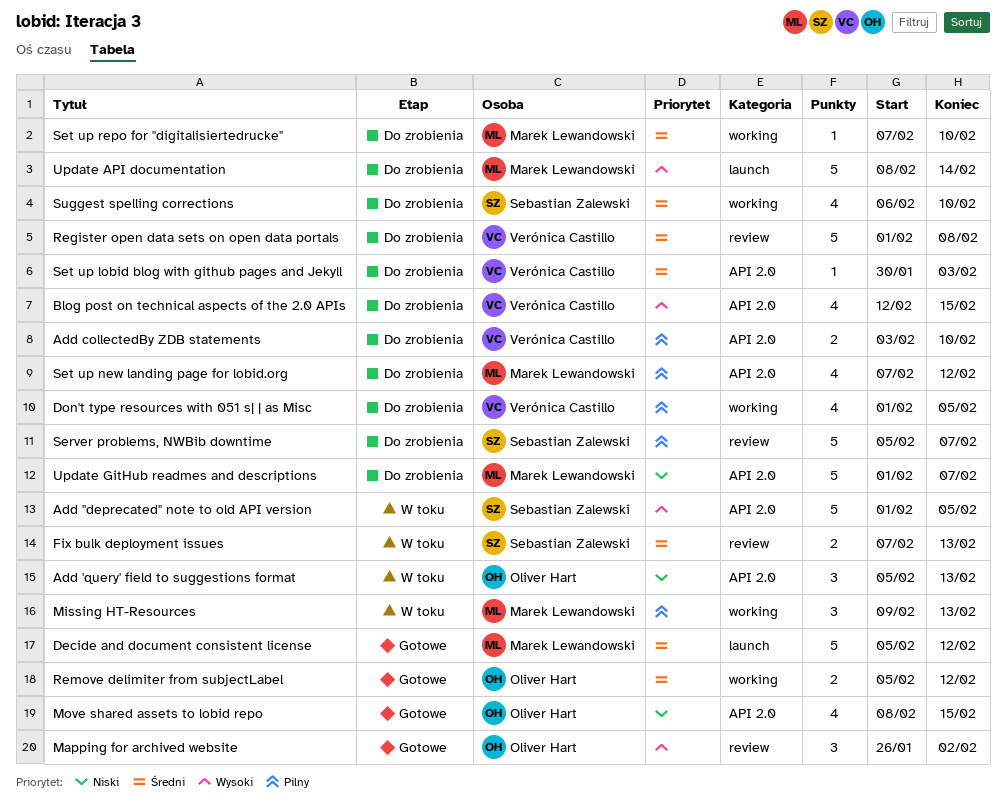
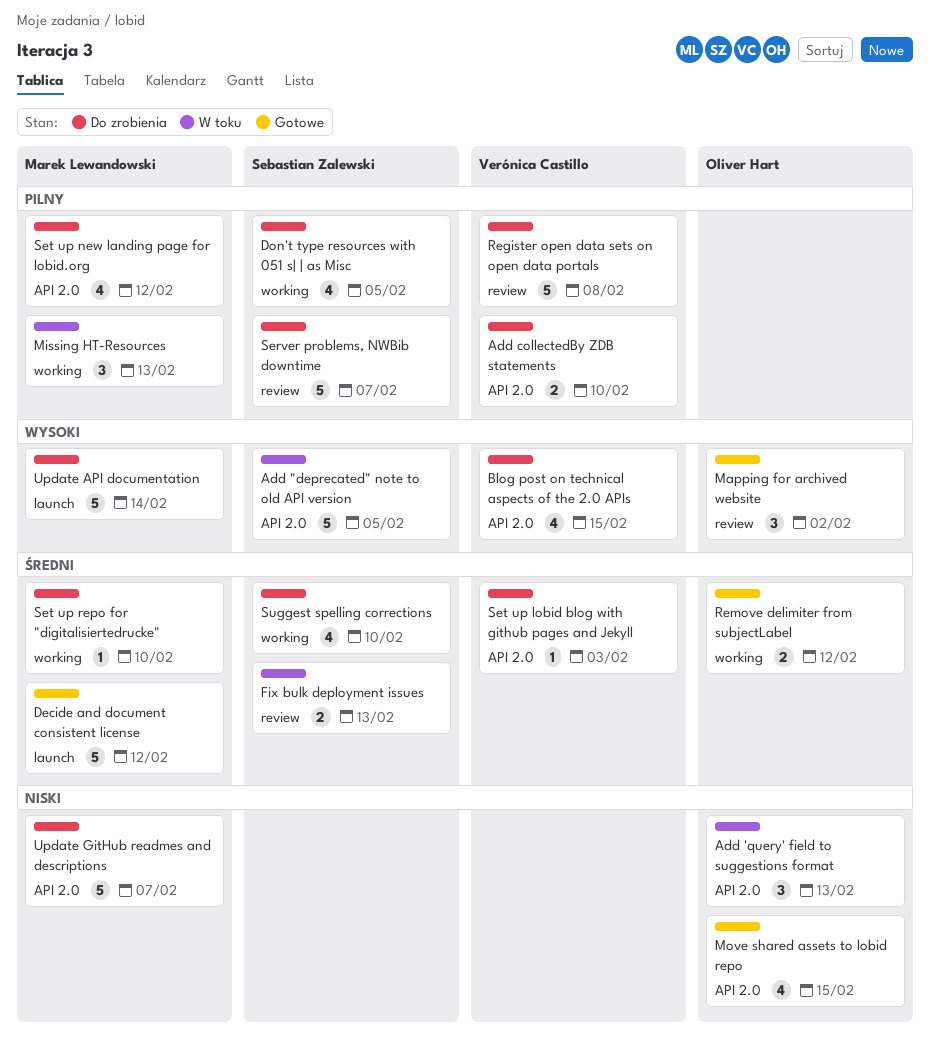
Don't type resources with 051 s| | as Misc, owner: Verónica Castillo -> Sebastian Zalewski
Register open data sets on open data portals, priority: Średni -> Pilny

